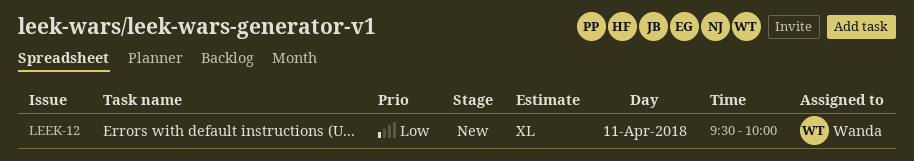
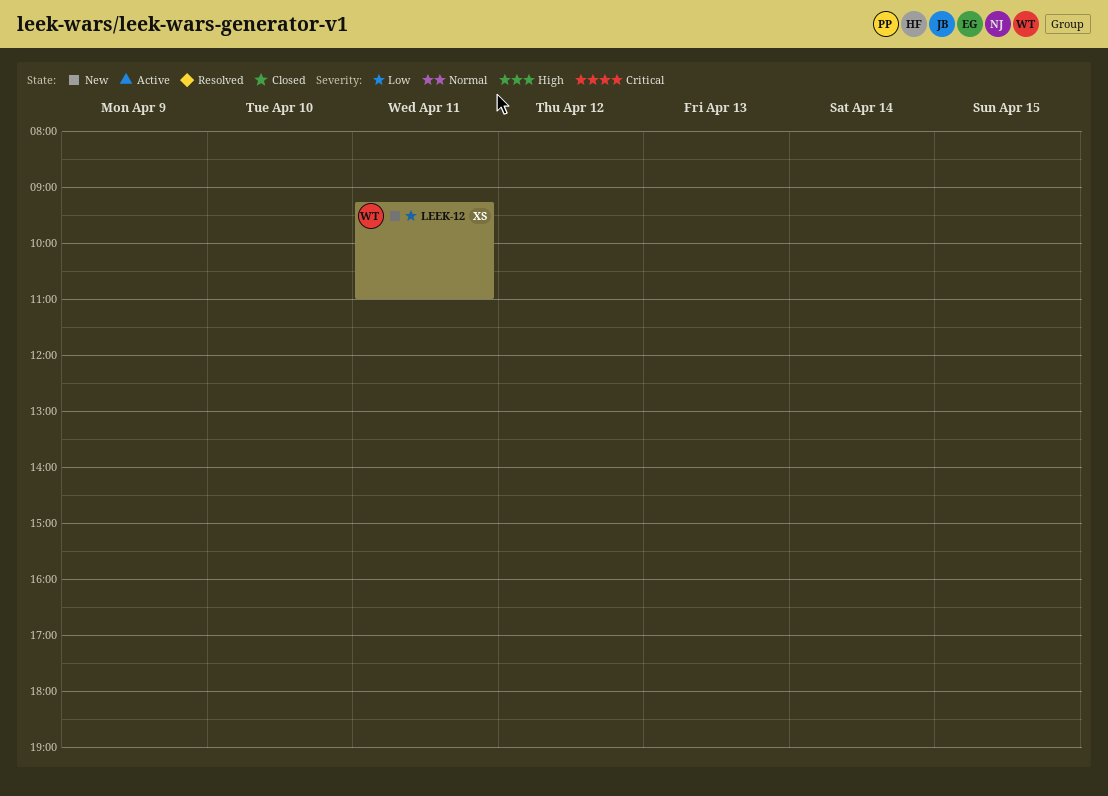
LEEK-12, estimate: XL -> XS
LEEK-12, begins: 09:30 -> 09:15
LEEK-12, ends: 10:00 -> 11:00

